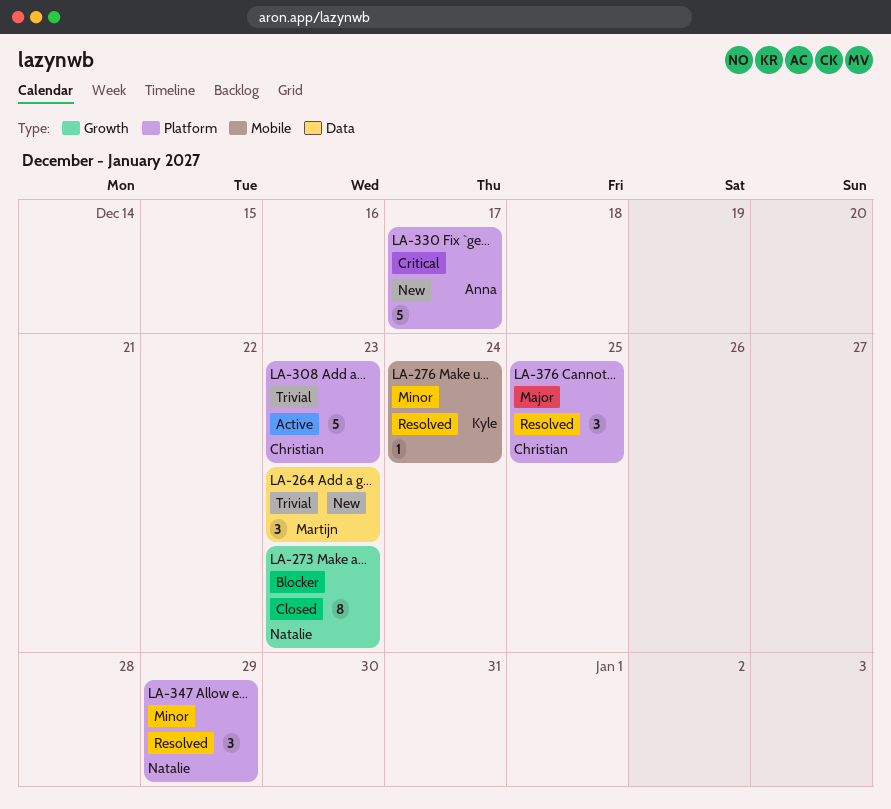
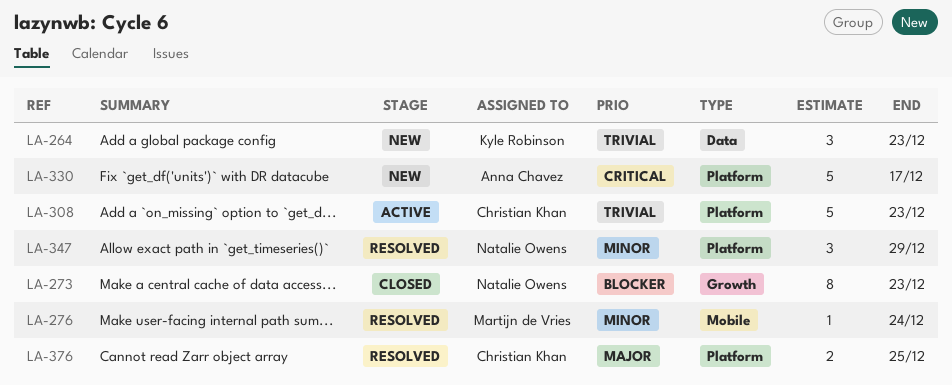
LA-264, owner: Martijn de Vries -> Kyle Robinson
LA-276, owner: Kyle Robinson -> Martijn de Vries
LA-376, estimate: 3 -> 2

